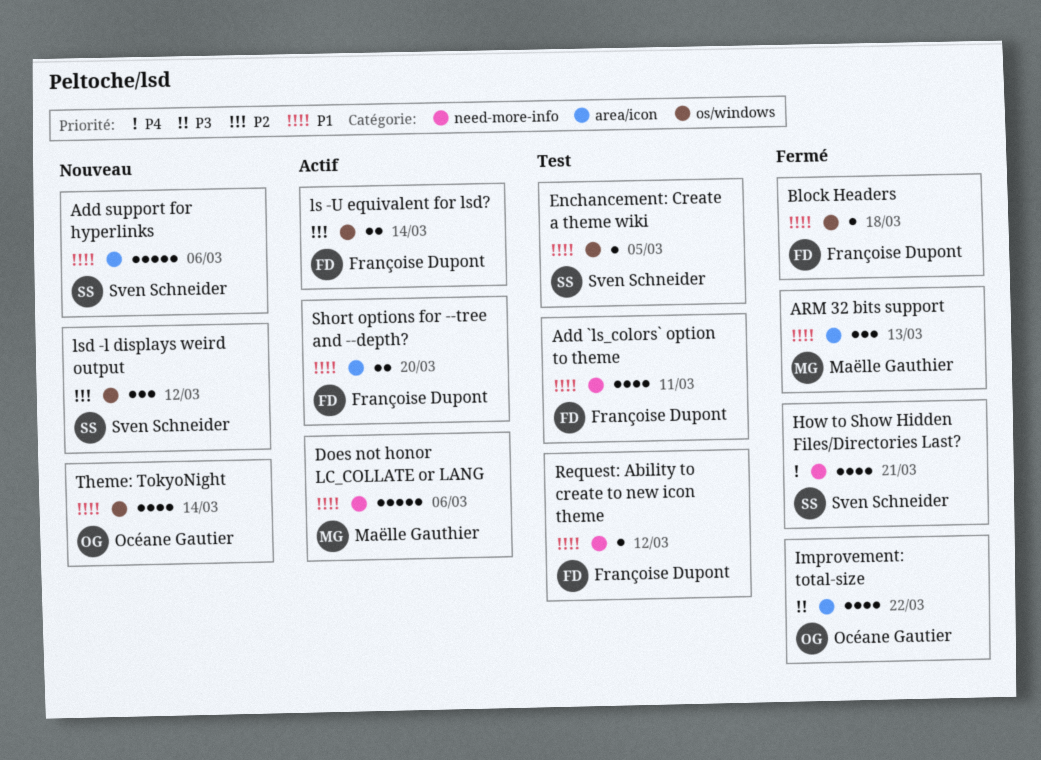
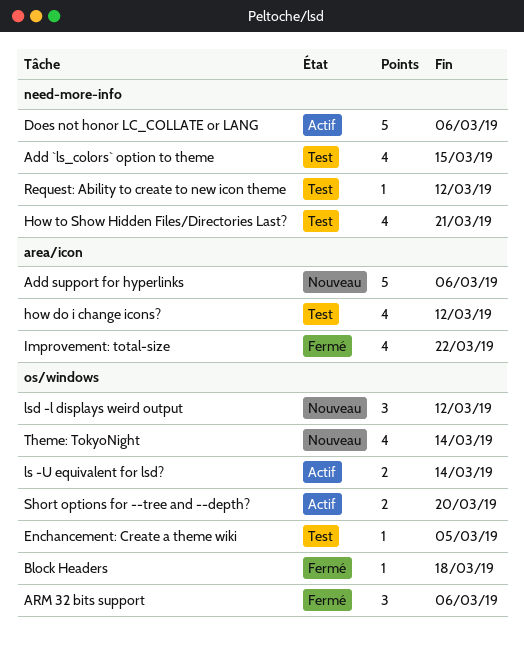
Add `ls_colors` option to theme, due: Mar 11 -> Mar 15
ARM 32 bits support, label: area/icon -> os/windows
ARM 32 bits support, due: Mar 13 -> Mar 6
how do i change icons?: none -> present
How to Show Hidden Files/Directories Last?, status: Fermé -> Test
Short options for --tree and --depth?, label: area/icon -> os/windows

